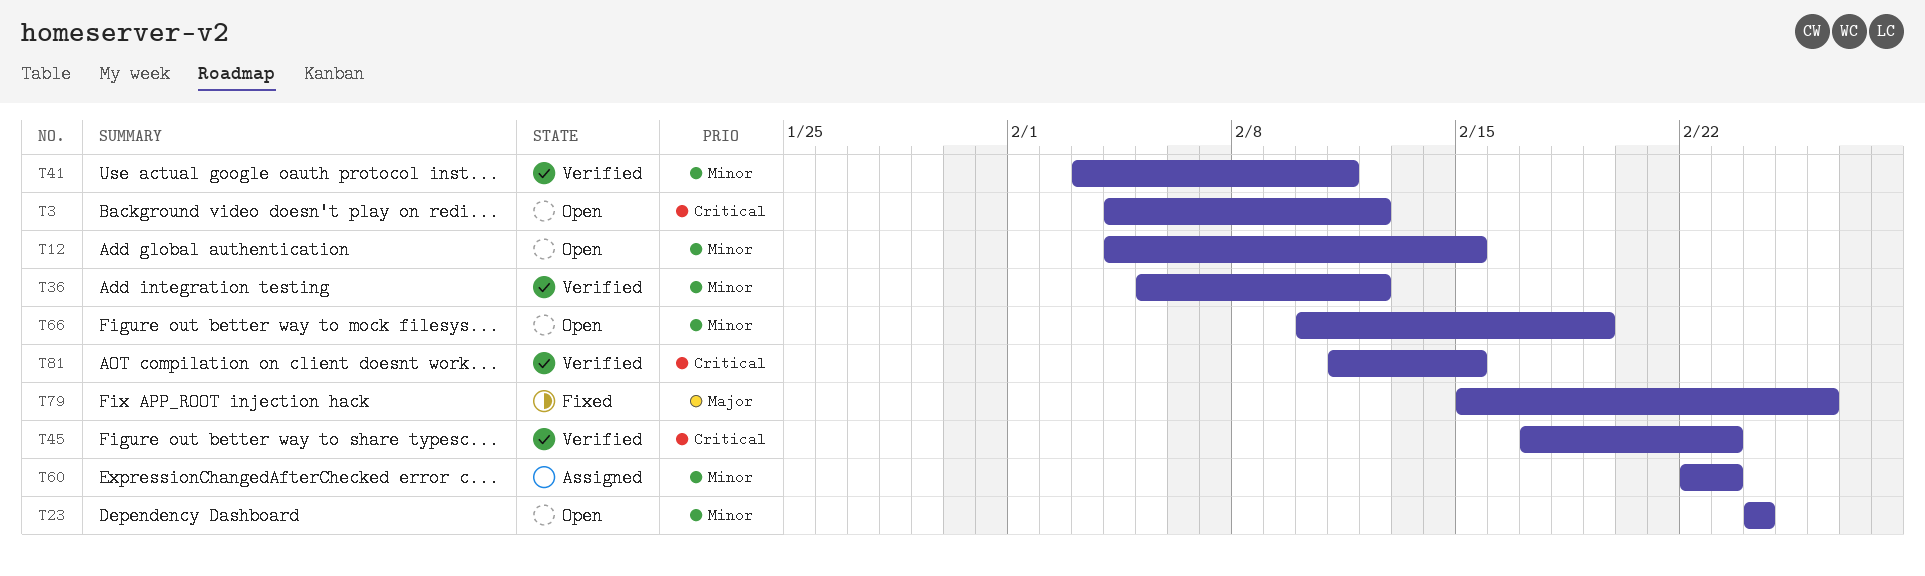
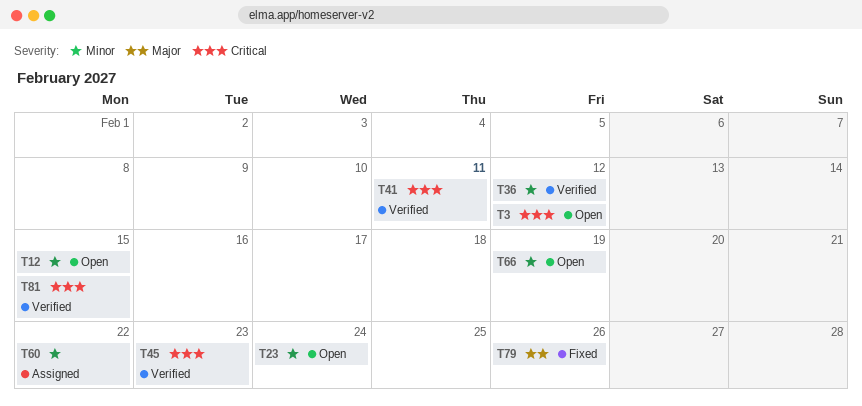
T41, priority: Minor -> Critical
T60, due: Feb 23 -> Feb 22

